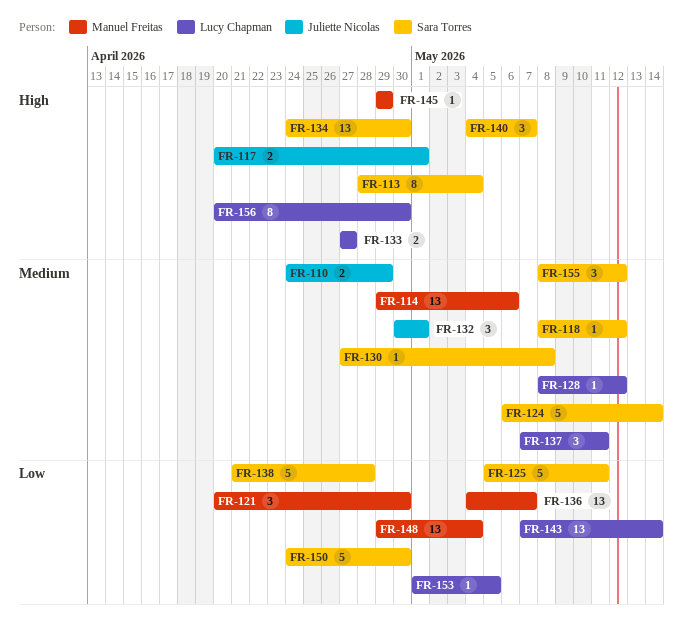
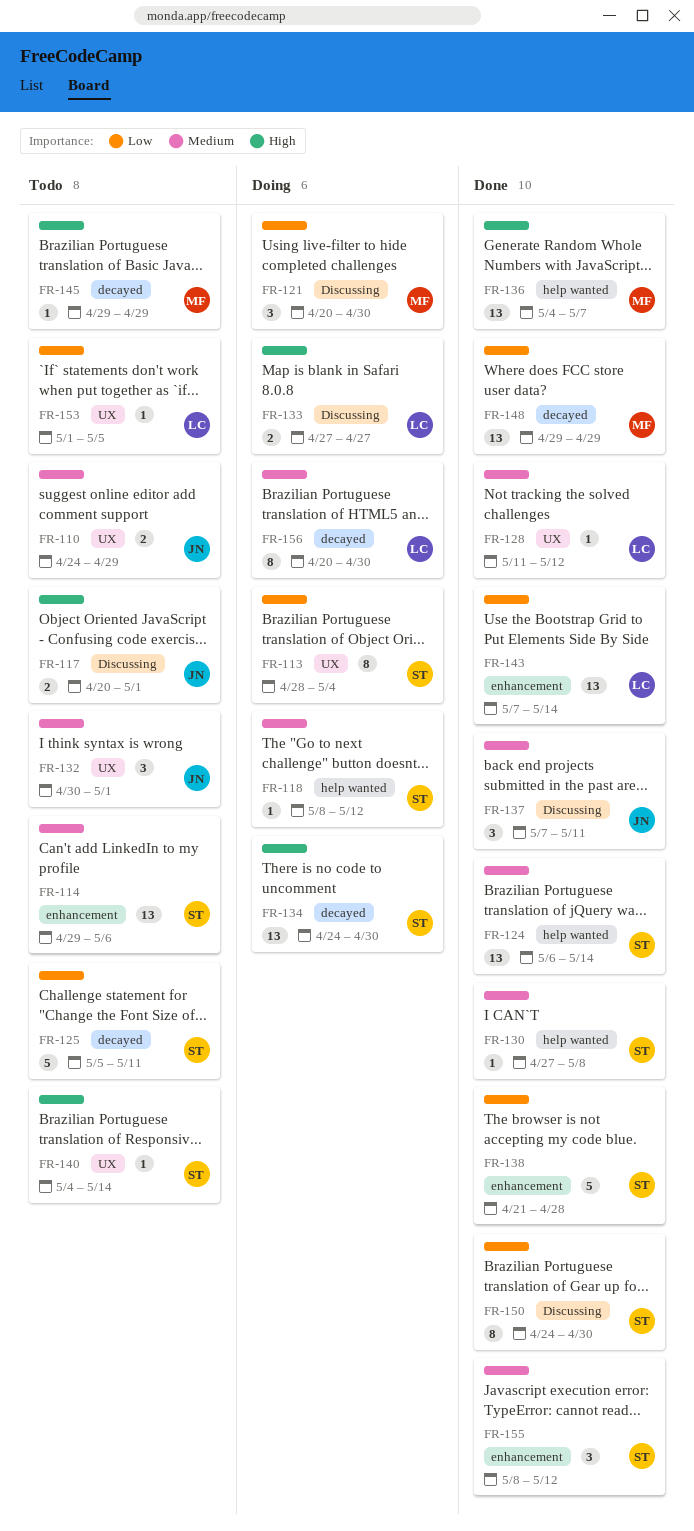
FR-113, priority: High -> Low
FR-114, owner: Manuel Freitas -> Sara Torres
FR-124, estimate: 5 -> 13
FR-128, start: May 8 -> May 11
FR-136, priority: Low -> High
FR-137, owner: Lucy Chapman -> Juliette Nicolas
FR-140, estimate: 3 -> 1
FR-140, due: May 7 -> May 14
FR-148, due: May 4 -> Apr 29
FR-150, estimate: 5 -> 8
FR-156, priority: High -> Medium

